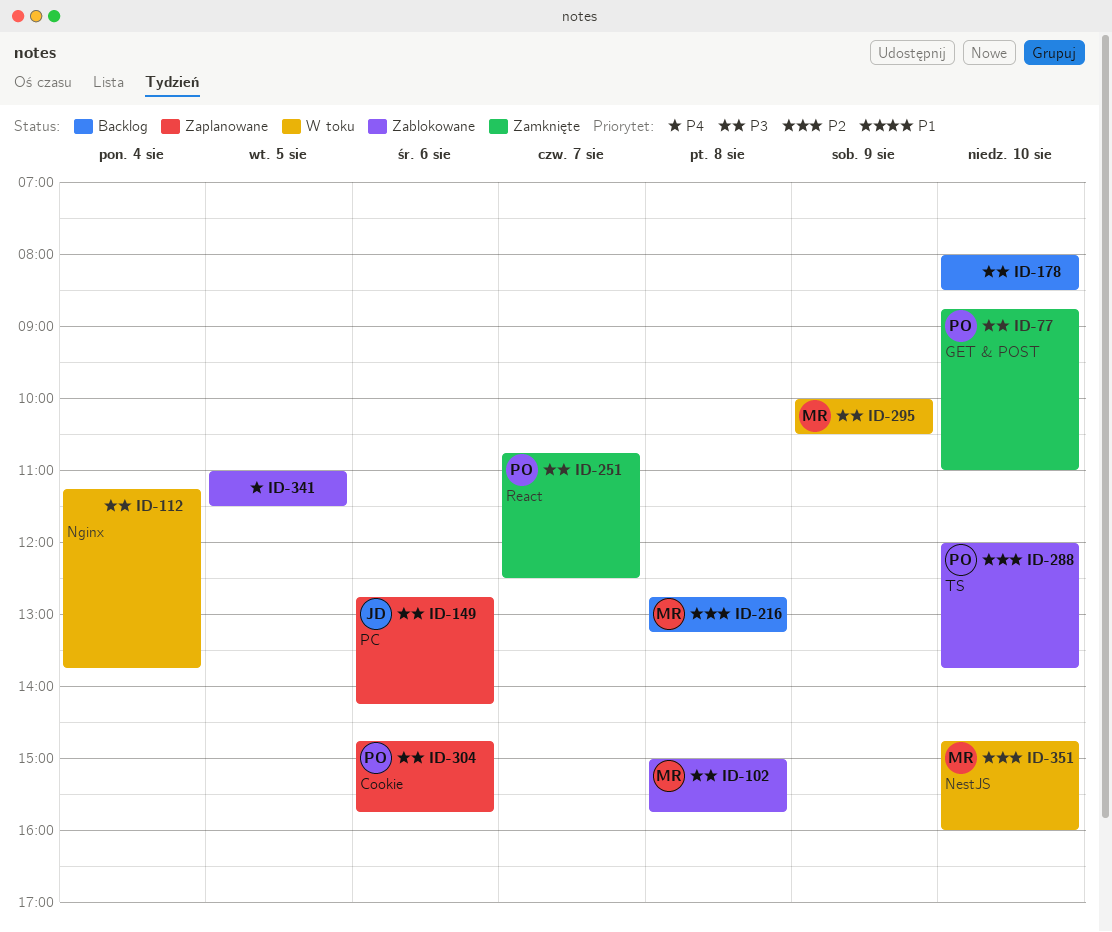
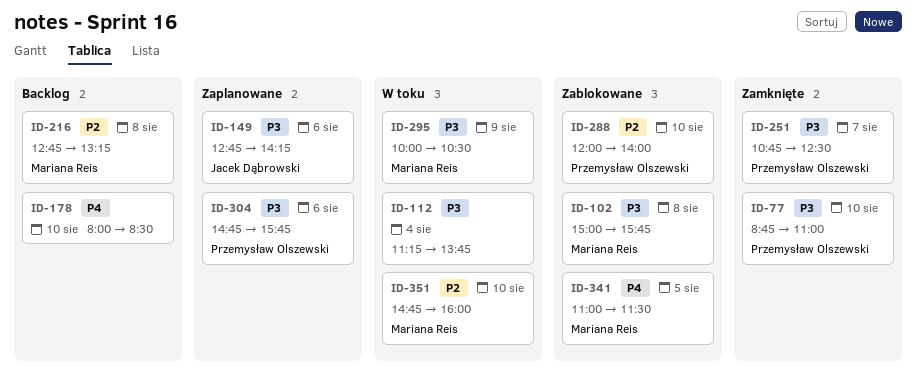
ID-178, priority: P3 -> P4
ID-288, ends: 13:45 -> 14:00
ID-341, owner: none -> Mariana Reis

